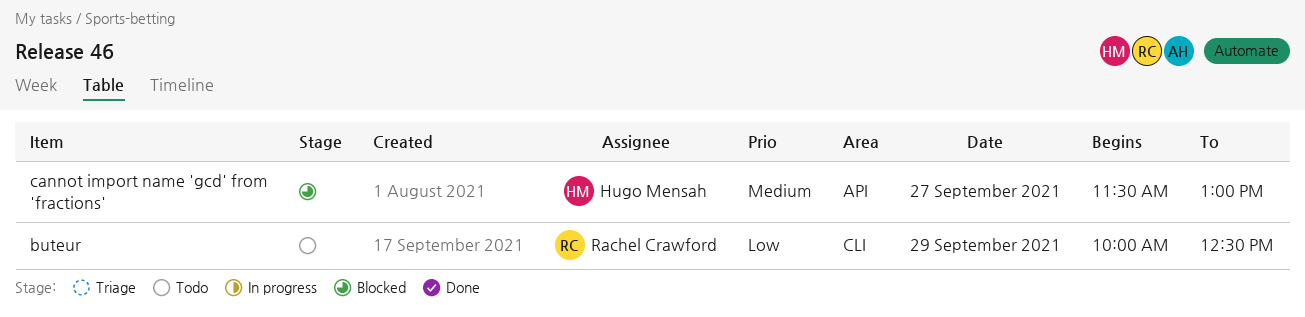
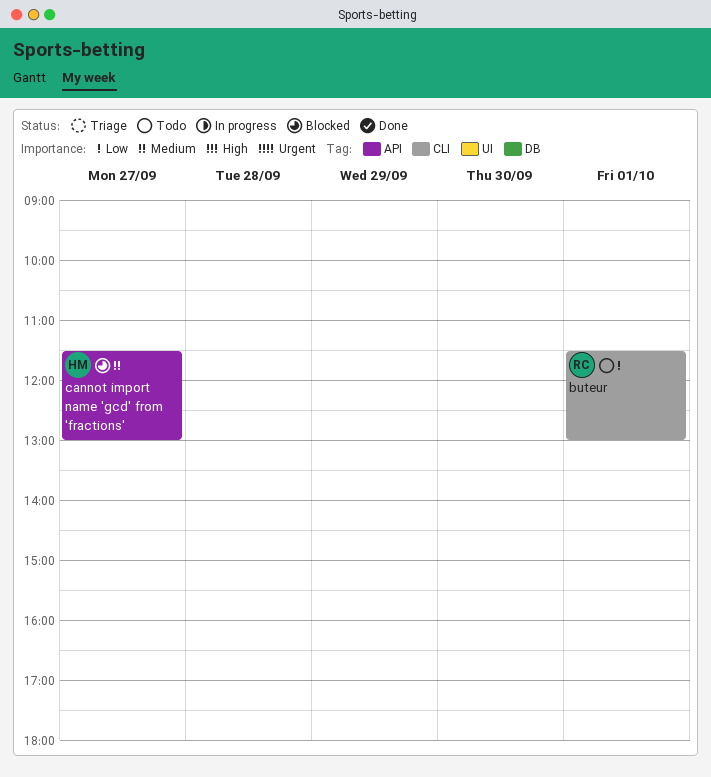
buteur, day: Sep 29 -> Oct 1
buteur, begins: 10:00 -> 11:30
buteur, ends: 12:30 -> 13:00

